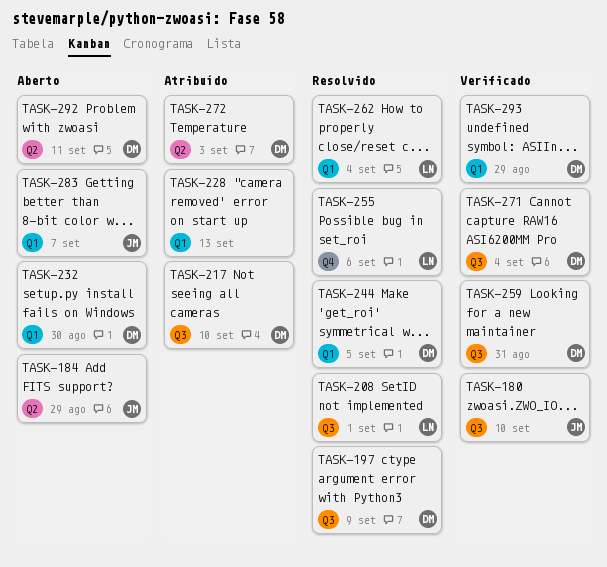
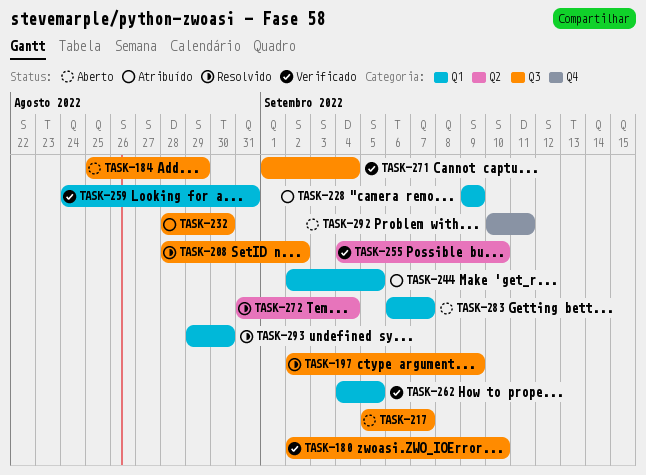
TASK-184, label: Q2 -> Q3
TASK-208, due: Sep 1 -> Sep 2
TASK-217, status: Atribuído -> Aberto
TASK-217, due: Sep 10 -> Sep 7
TASK-228, due: Sep 13 -> Sep 9
TASK-232, status: Aberto -> Atribuído
TASK-232, label: Q1 -> Q3
TASK-244, status: Resolvido -> Atribuído
TASK-255, status: Resolvido -> Verificado
TASK-255, label: Q4 -> Q2
TASK-255, due: Sep 6 -> Sep 10
TASK-259, label: Q3 -> Q1
TASK-262, status: Resolvido -> Verificado
TASK-262, due: Sep 4 -> Sep 5
TASK-272, status: Atribuído -> Resolvido
TASK-272, due: Sep 3 -> Sep 4
TASK-292, label: Q2 -> Q4
TASK-293, status: Verificado -> Resolvido
TASK-293, due: Aug 29 -> Aug 30

